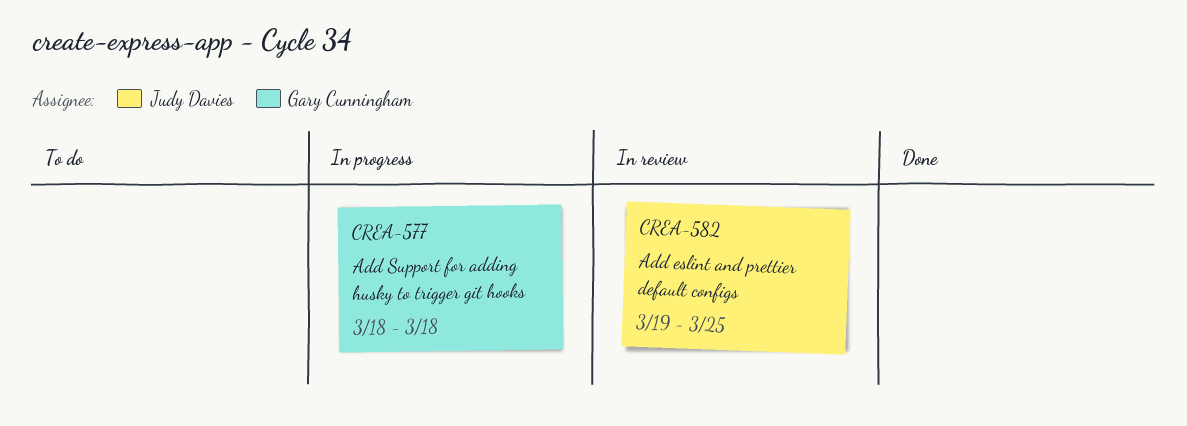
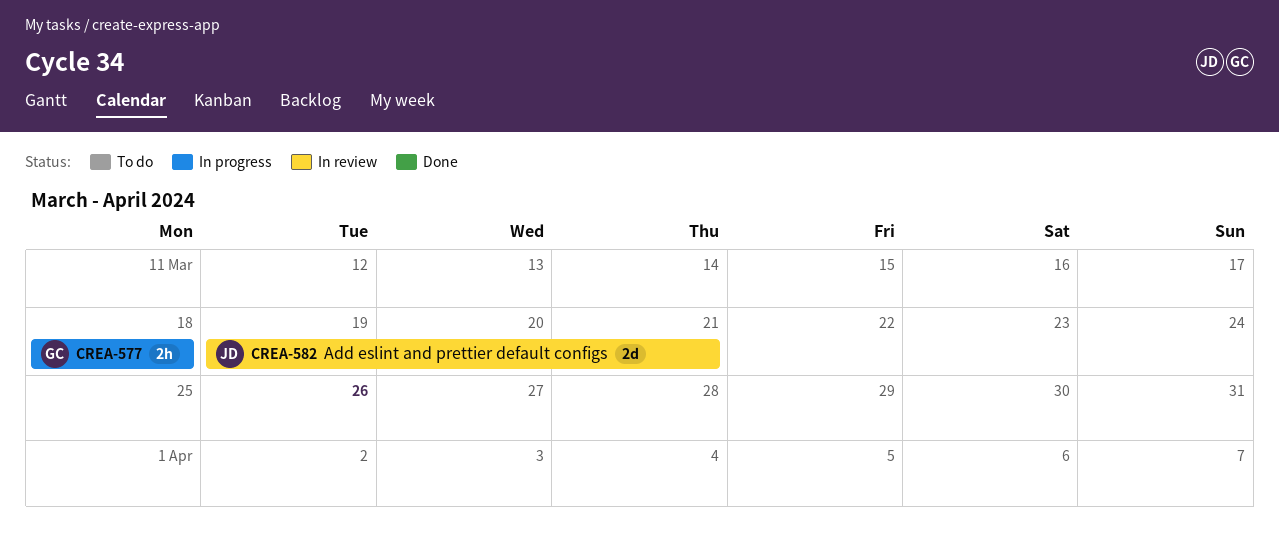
CREA-582, due: Mar 25 -> Mar 21

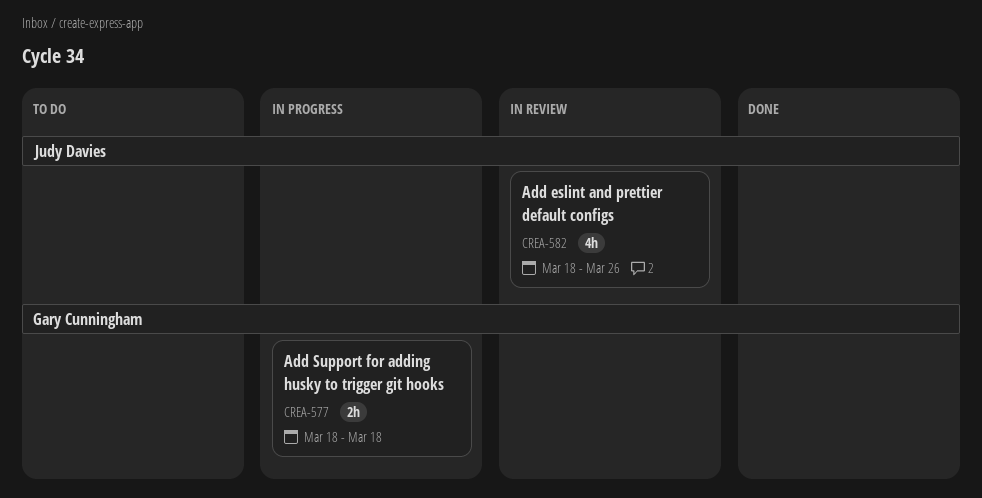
CREA-582, estimate: 2d -> 4h
CREA-582, start: Mar 19 -> Mar 18
CREA-582, due: Mar 21 -> Mar 26

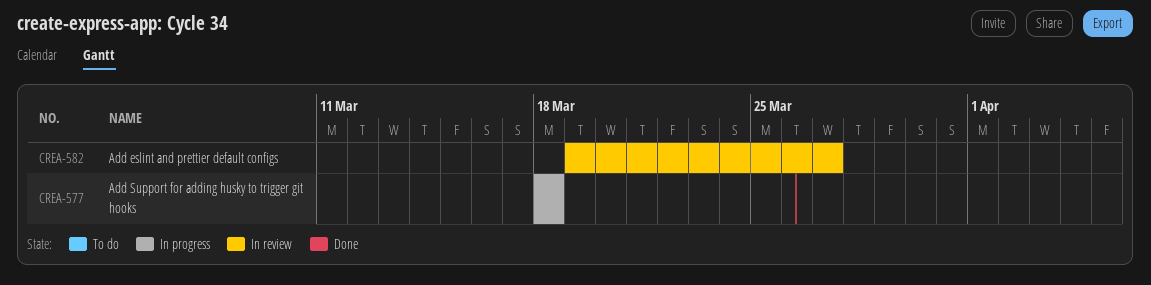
CREA-582, start: Mar 18 -> Mar 19
CREA-582, due: Mar 26 -> Mar 27

